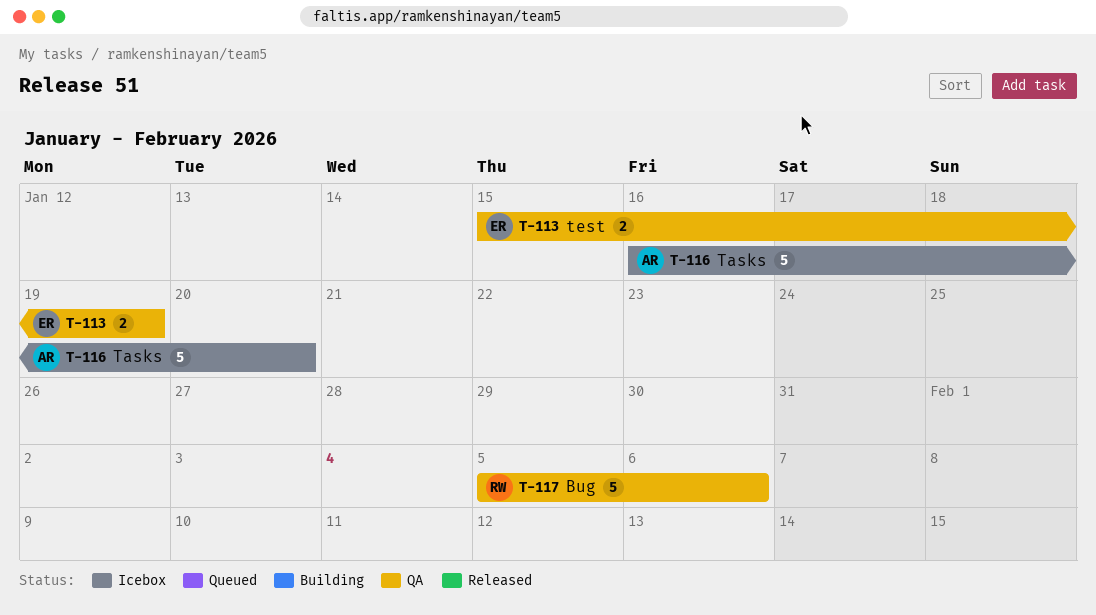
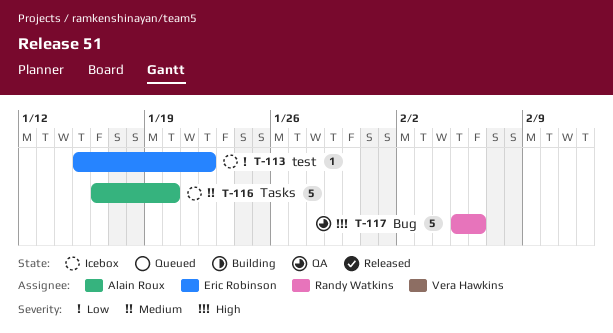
T-113, status: QA -> Icebox
T-113, estimate: 2 -> 1
T-113, due: Jan 19 -> Jan 22

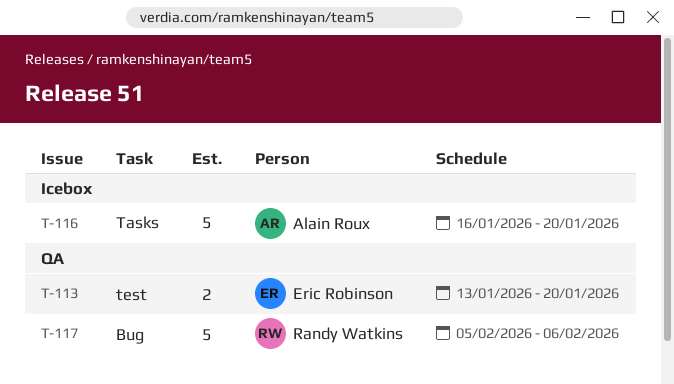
T-113, status: Icebox -> QA
T-113, estimate: 1 -> 2
T-113, start: Jan 15 -> Jan 13
T-113, due: Jan 22 -> Jan 20

